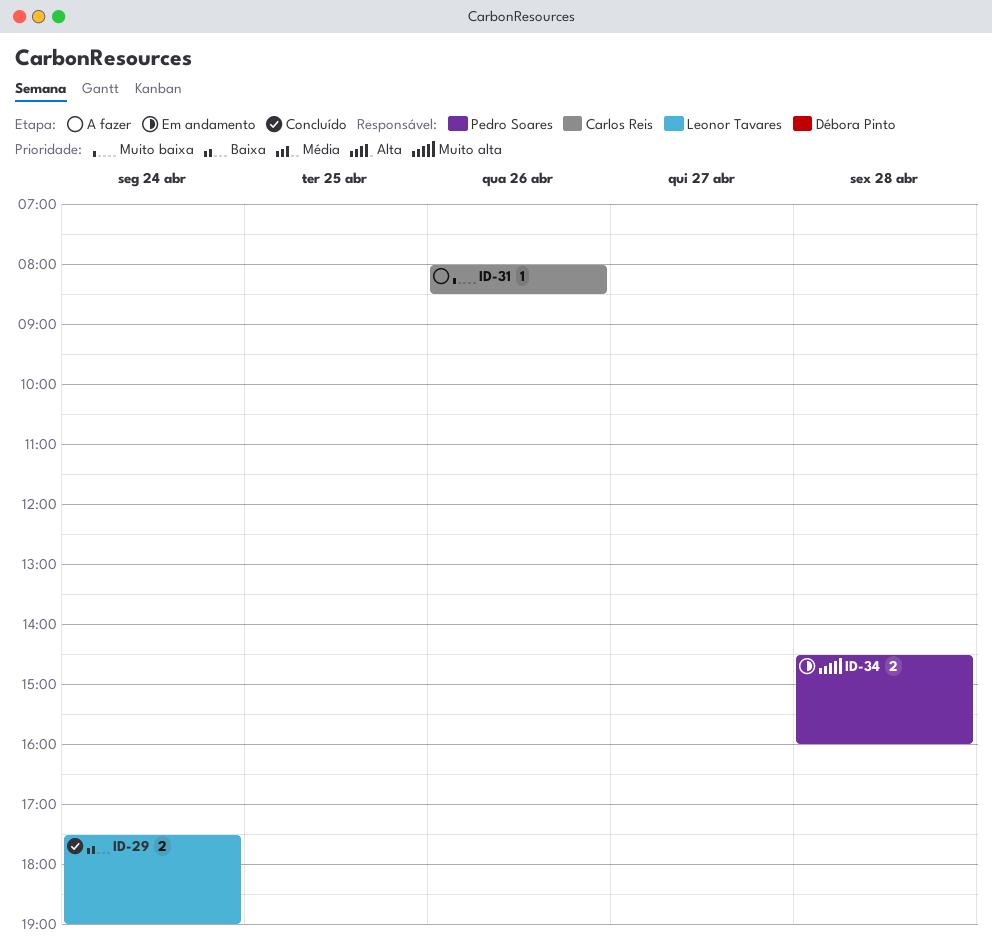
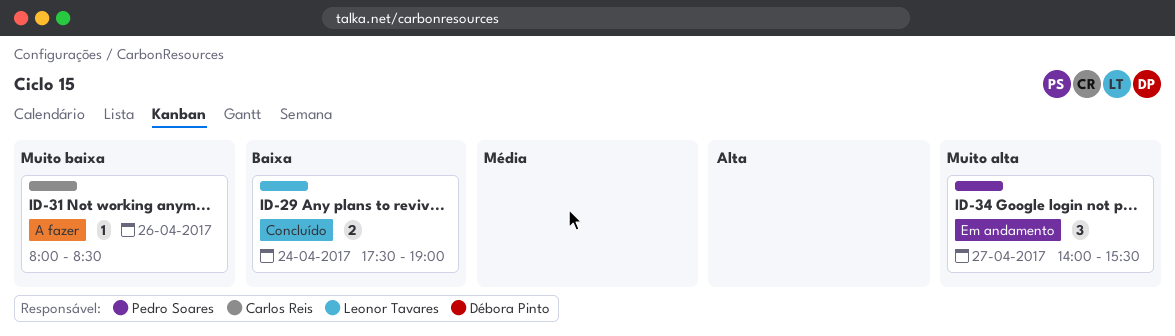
ID-34, estimate: 2 -> 3
ID-34, day: Apr 28 -> Apr 27
ID-34, begins: 14:30 -> 14:00
ID-34, ends: 16:00 -> 15:30

